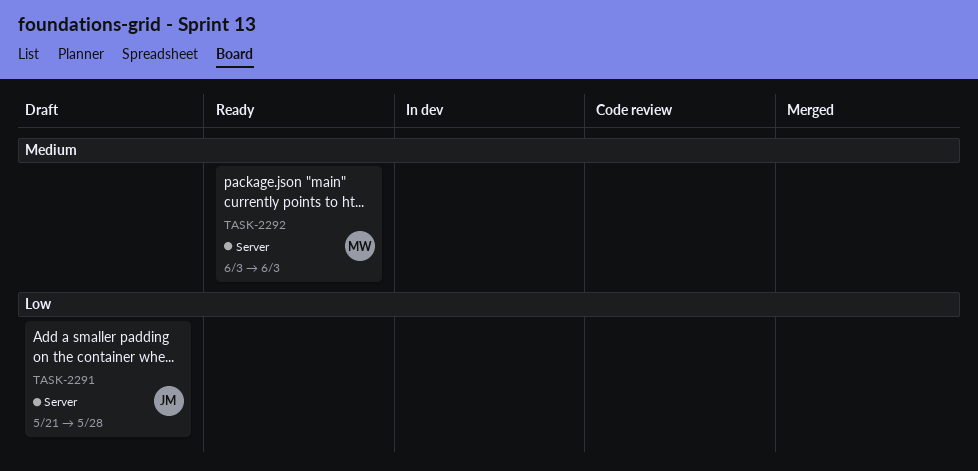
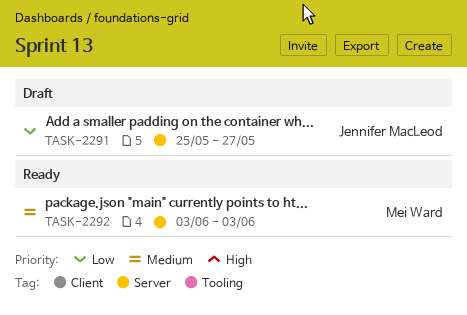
TASK-2291, start: May 21 -> May 25
TASK-2291, due: May 28 -> May 27

